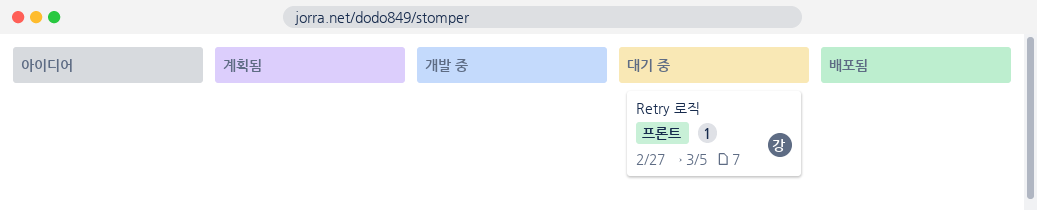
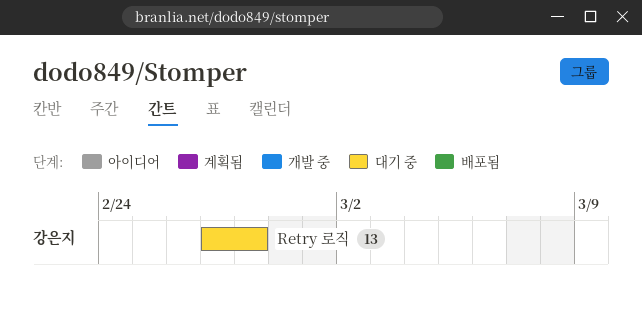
Retry 로직, estimate: 1 -> 13
Retry 로직, due: Mar 5 -> Feb 28

